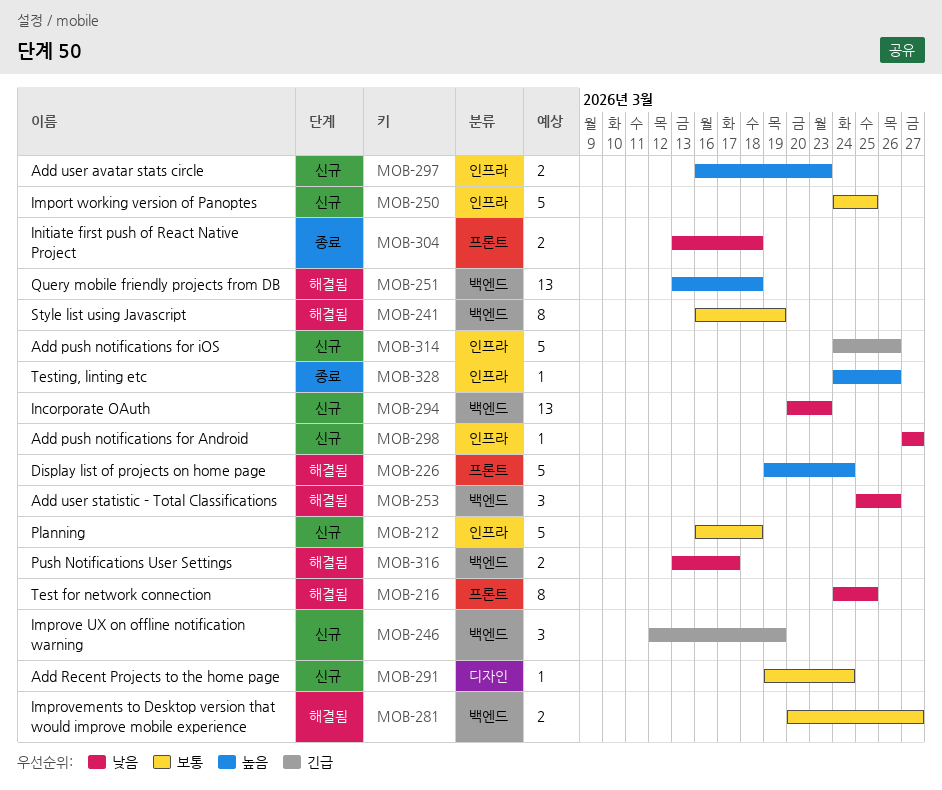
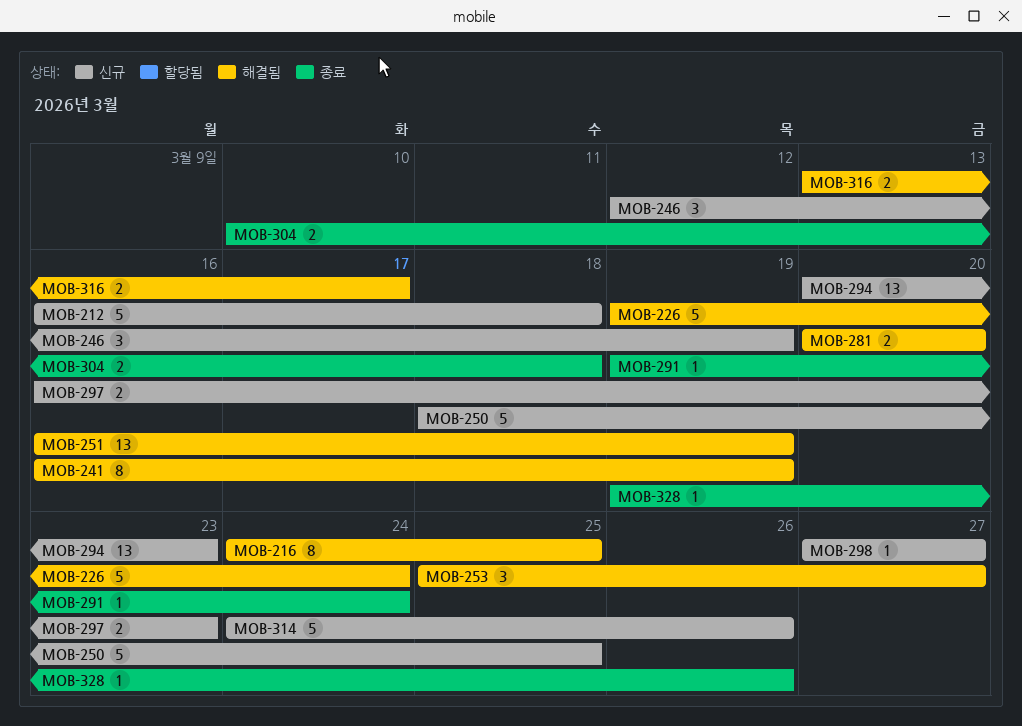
MOB-250, start: Mar 24 -> Mar 18
MOB-251, start: Mar 13 -> Mar 16
MOB-251, due: Mar 18 -> Mar 19
MOB-253, due: Mar 26 -> Mar 27
MOB-281, due: Mar 27 -> Mar 20
MOB-291, status: 신규 -> 종료
MOB-304, start: Mar 13 -> Mar 10
MOB-328, start: Mar 24 -> Mar 19

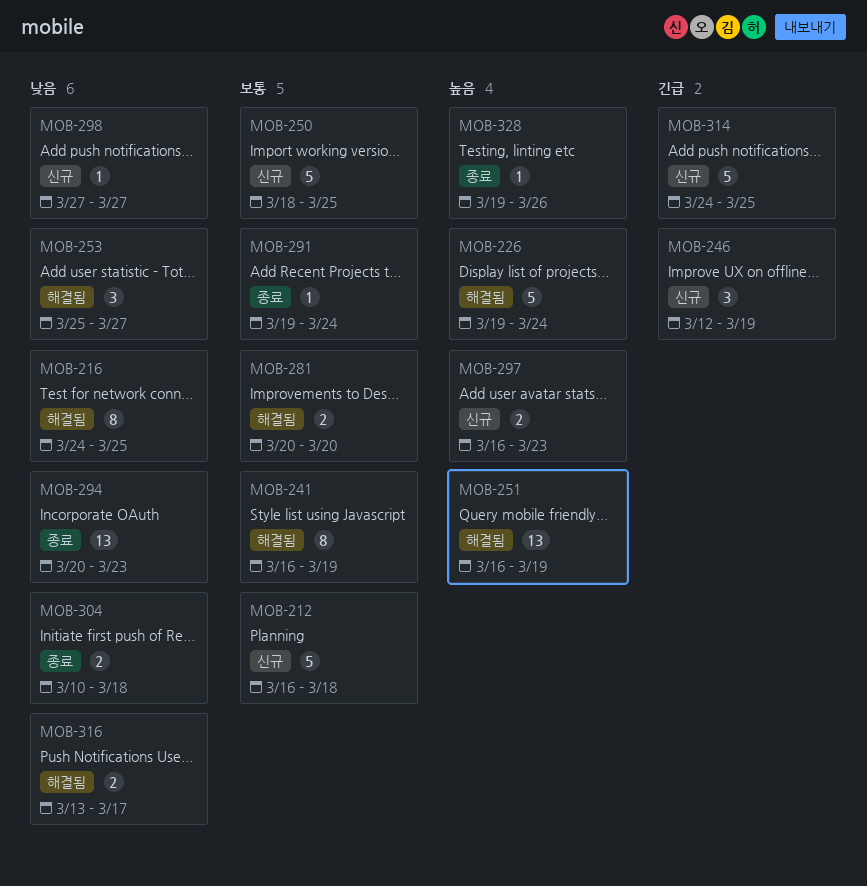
MOB-294, status: 신규 -> 종료
MOB-314, due: Mar 26 -> Mar 25

